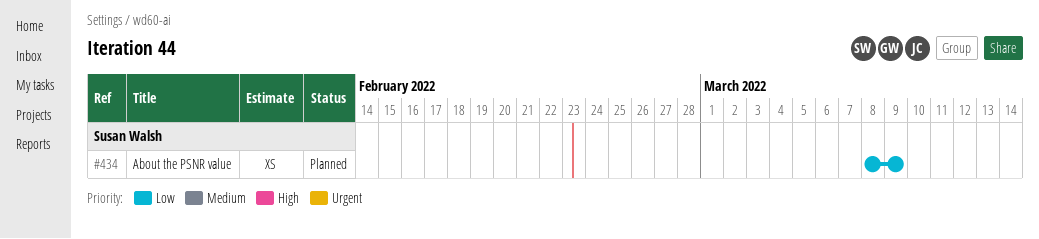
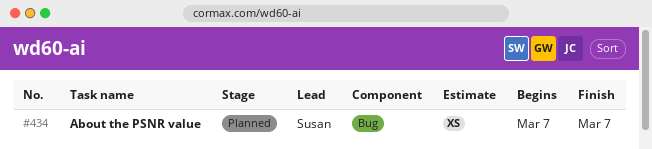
#434, start: Mar 8 -> Mar 7
#434, due: Mar 9 -> Mar 7

